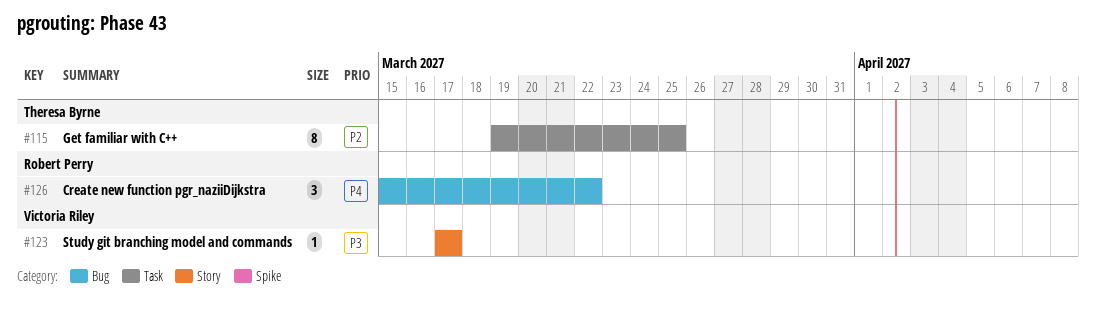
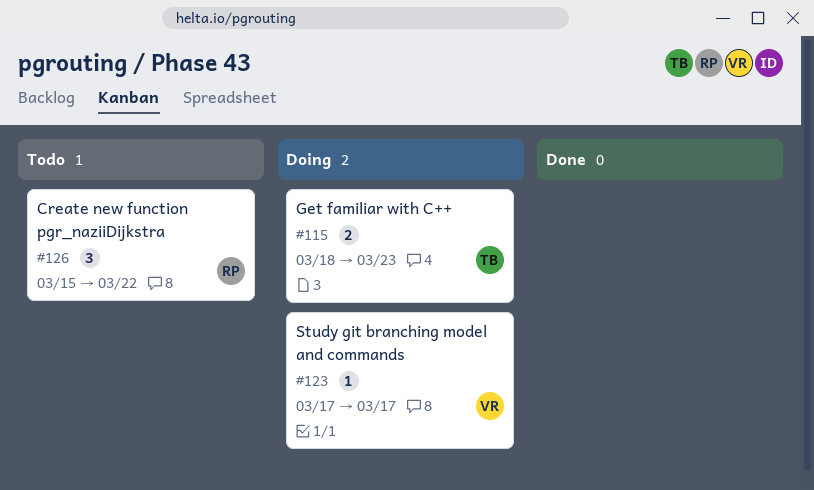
#115, estimate: 8 -> 2
#115, start: Mar 19 -> Mar 18
#115, due: Mar 25 -> Mar 23

